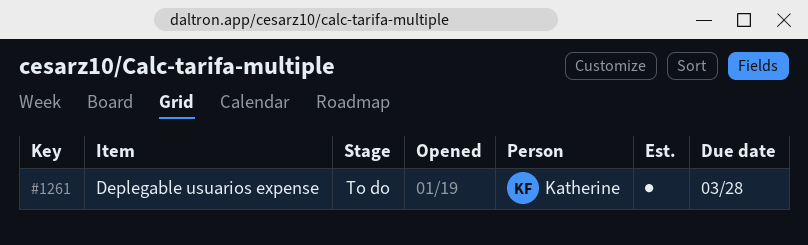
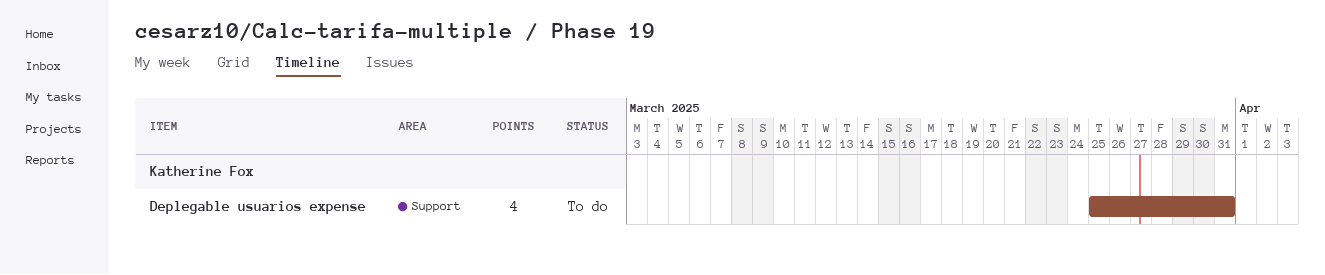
Deplegable usuarios expense, estimate: 1 -> 4
Deplegable usuarios expense, due: Mar 28 -> Mar 31

